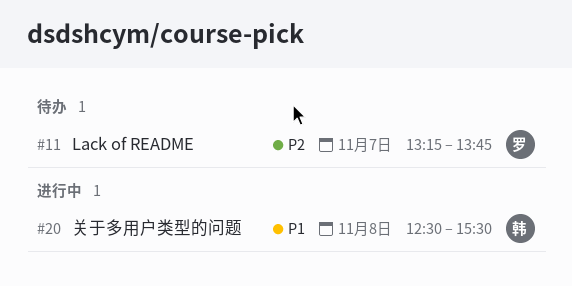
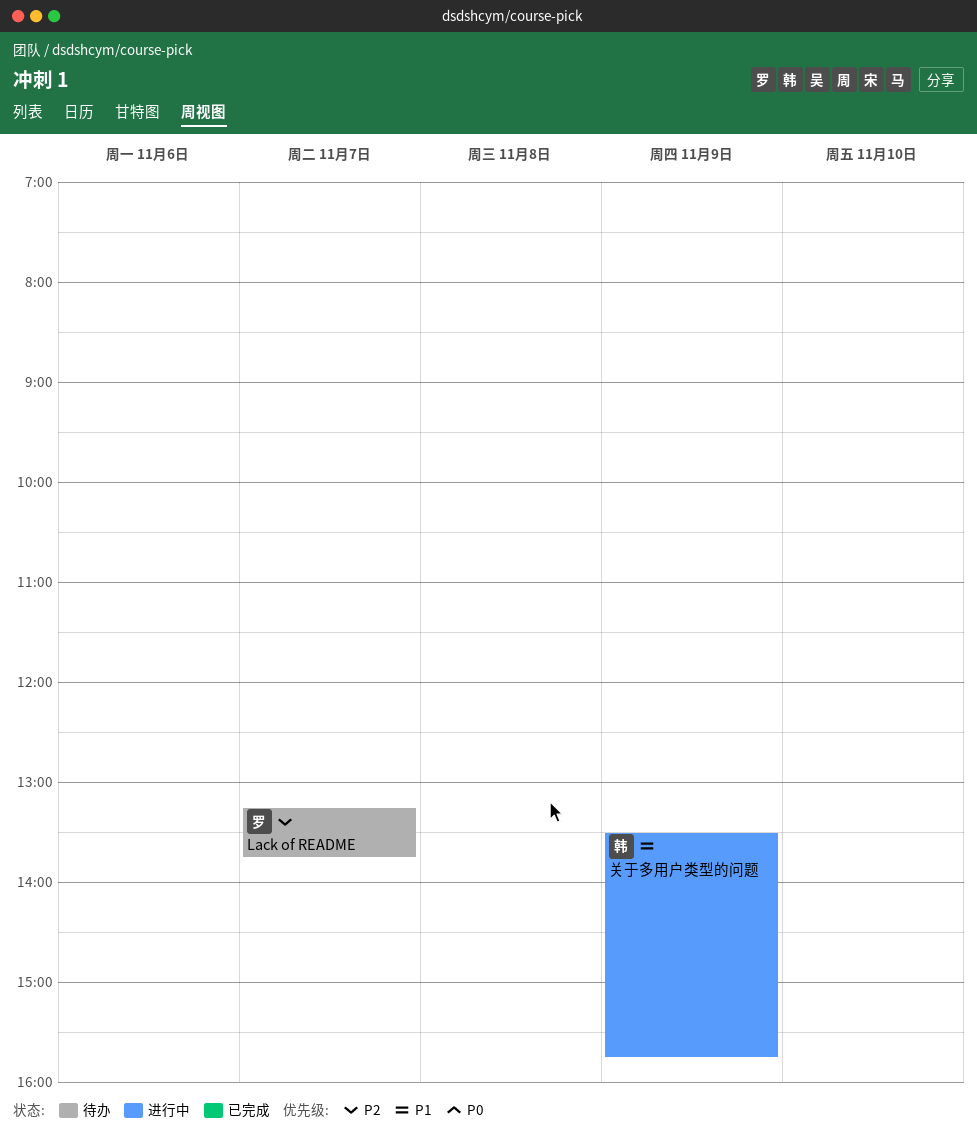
关于多用户类型的问题, day: Nov 8 -> Nov 9
关于多用户类型的问题, begins: 12:30 -> 13:30
关于多用户类型的问题, ends: 15:30 -> 15:45

